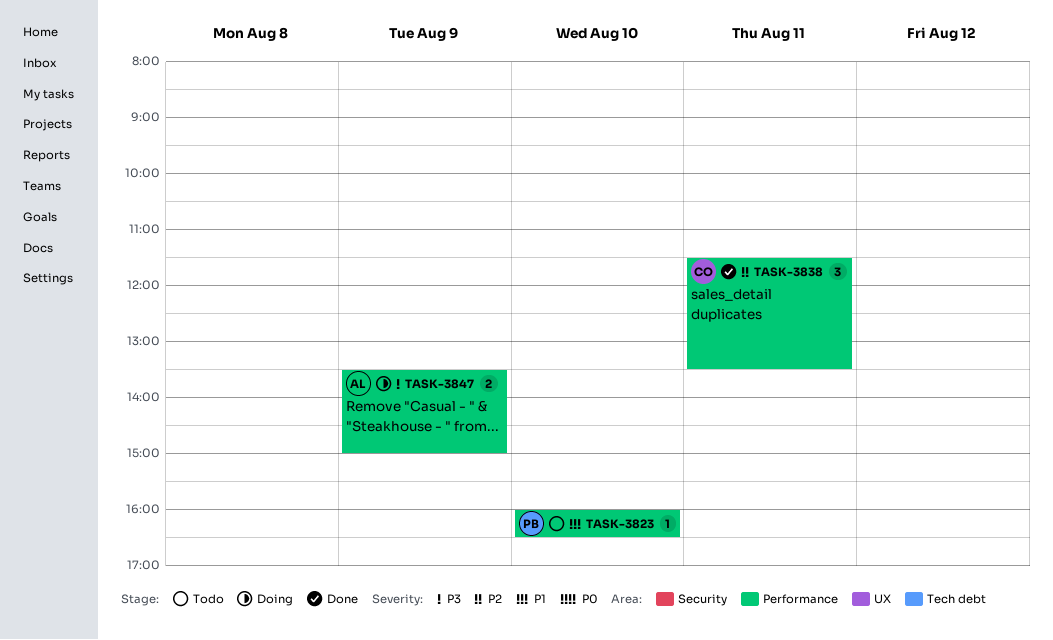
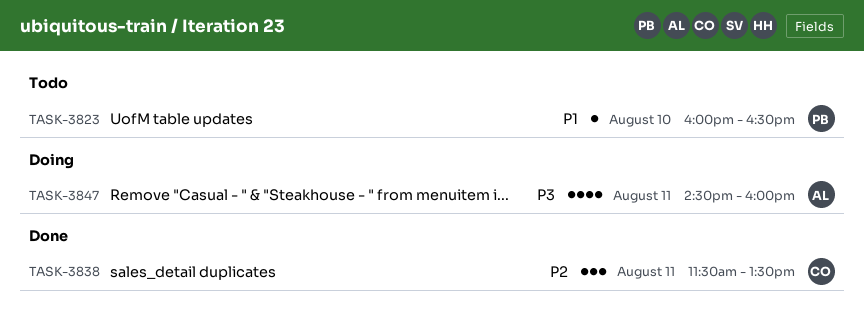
TASK-3847, estimate: 2 -> 4
TASK-3847, day: Aug 9 -> Aug 11
TASK-3847, begins: 13:30 -> 14:30
TASK-3847, ends: 15:00 -> 16:00

